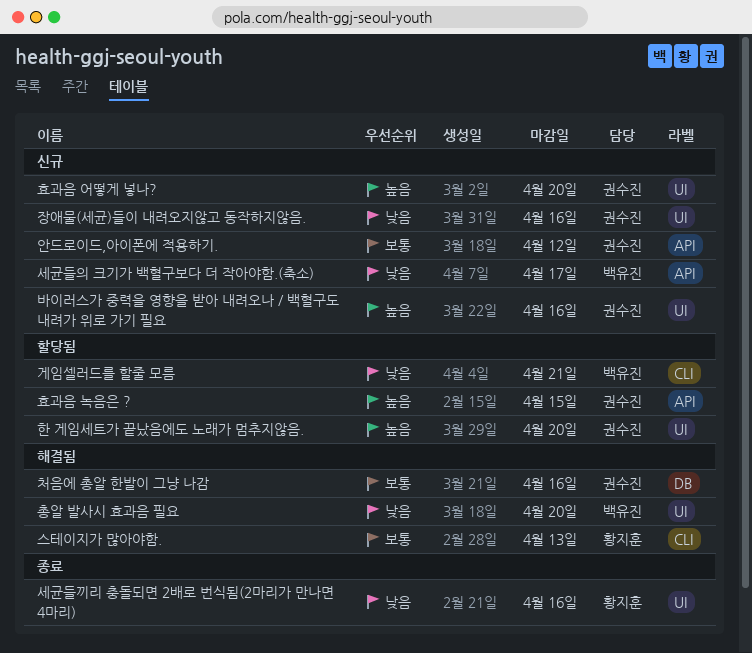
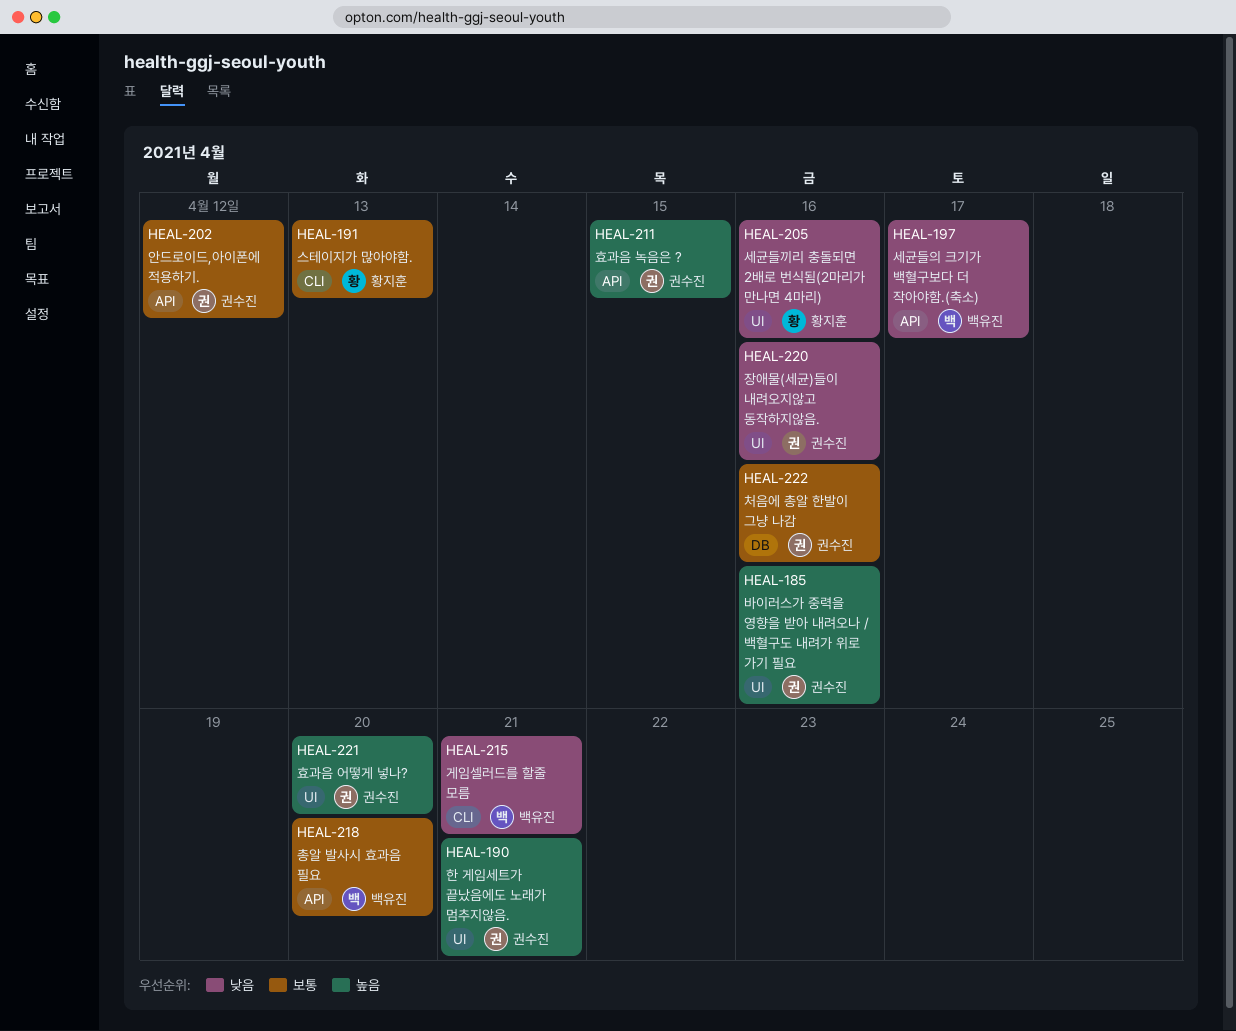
총알 발사시 효과음 필요, priority: 낮음 -> 보통
총알 발사시 효과음 필요, label: UI -> API
한 게임세트가 끝났음에도 노래가 멈추지않음., due: Apr 20 -> Apr 21

